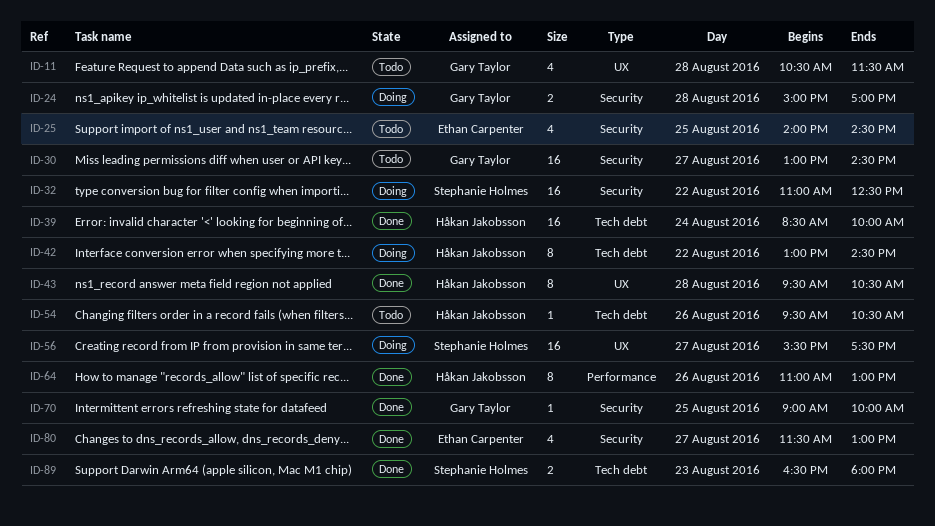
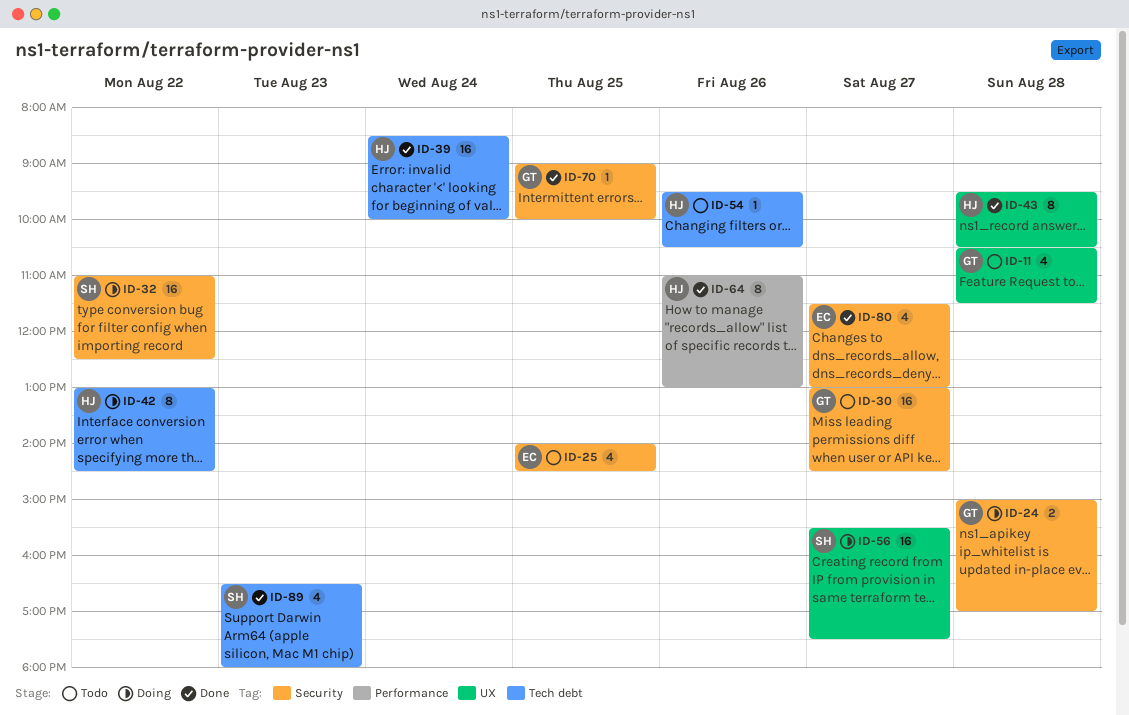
ID-89, estimate: 2 -> 4

